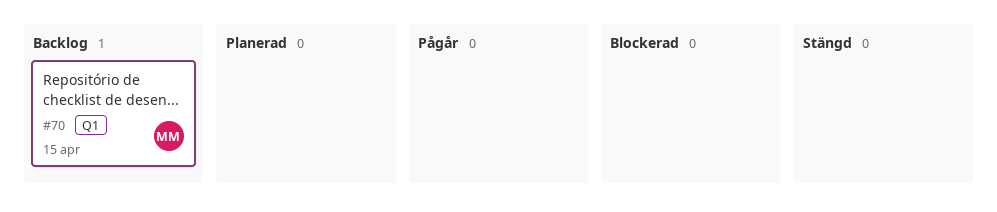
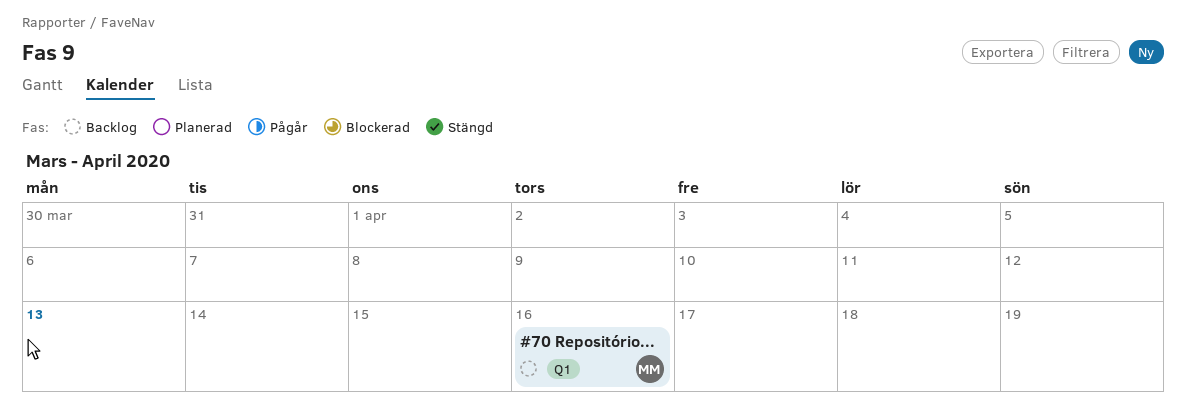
#70, due: Apr 15 -> Apr 16

